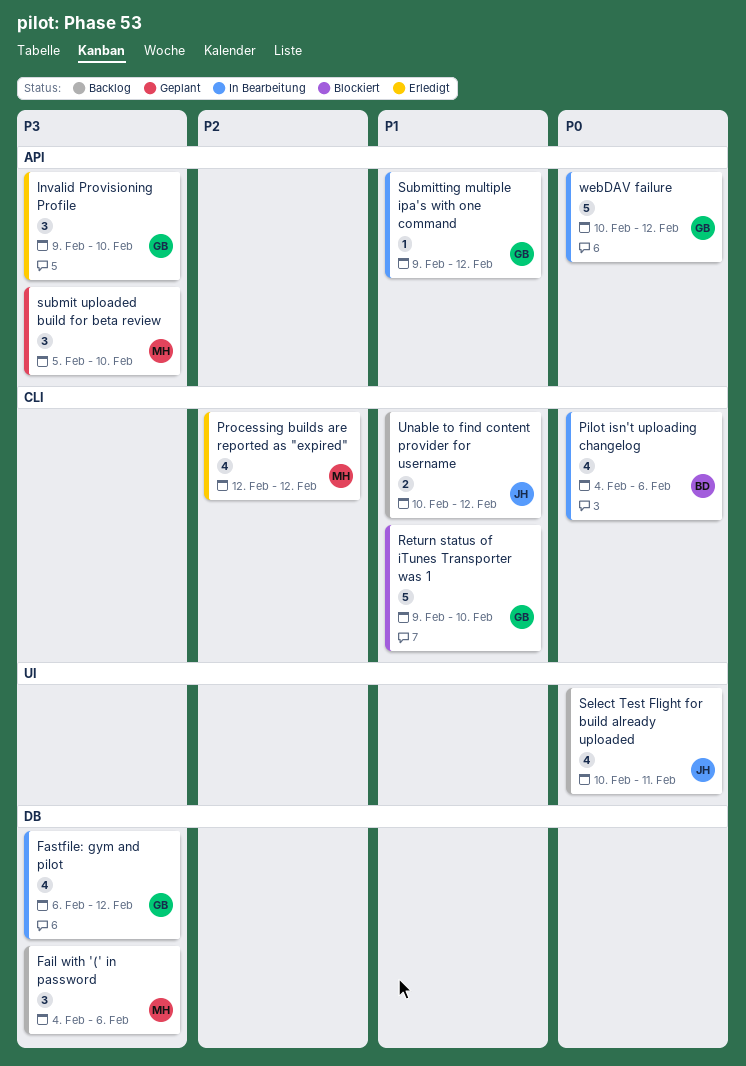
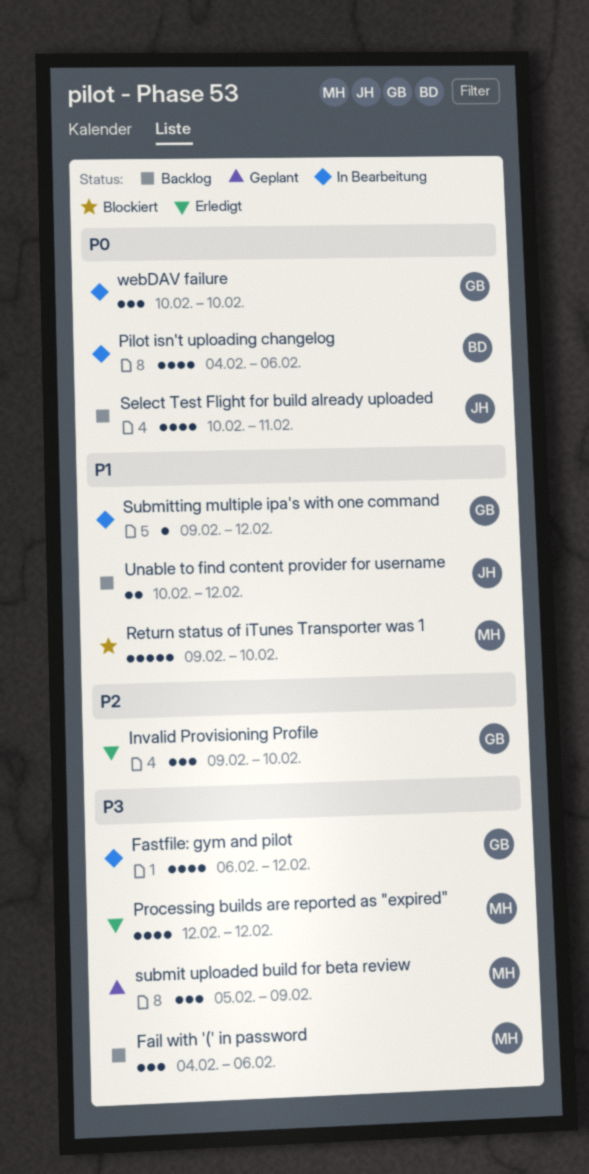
Invalid Provisioning Profile, priority: P3 -> P2
Processing builds are reported as "expired", priority: P2 -> P3
Return status of iTunes Transporter was 1, owner: GB -> MH
submit uploaded build for beta review, due: Feb 10 -> Feb 9
webDAV failure, estimate: 5 -> 3
webDAV failure, due: Feb 12 -> Feb 10

